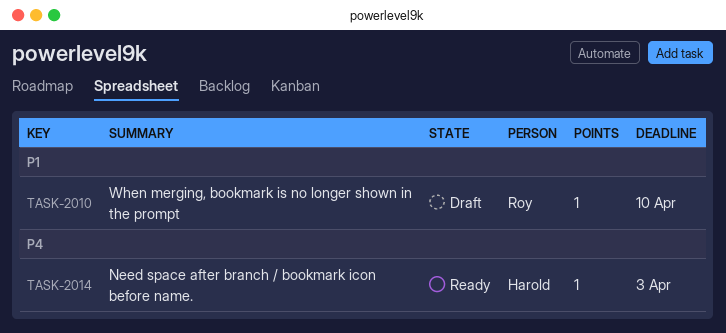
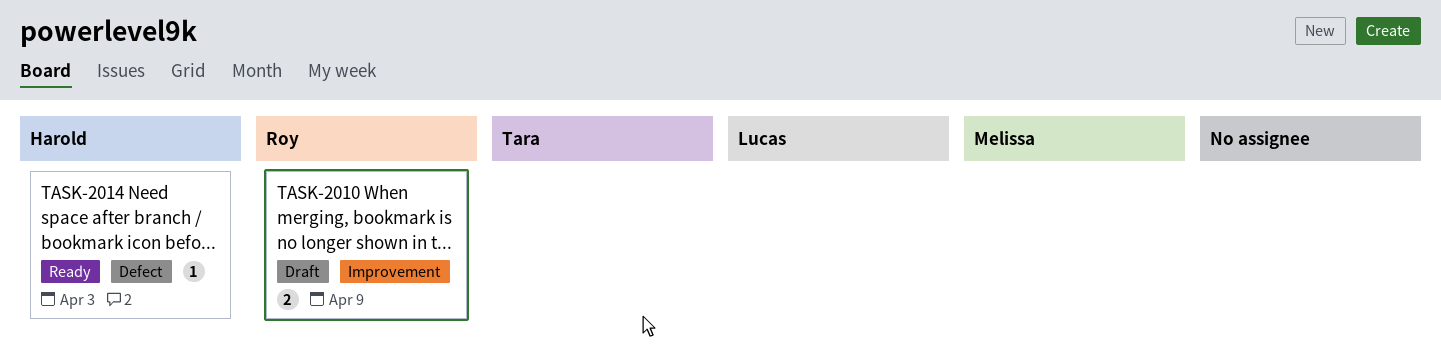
TASK-2010, estimate: 1 -> 2
TASK-2010, due: Apr 10 -> Apr 9

